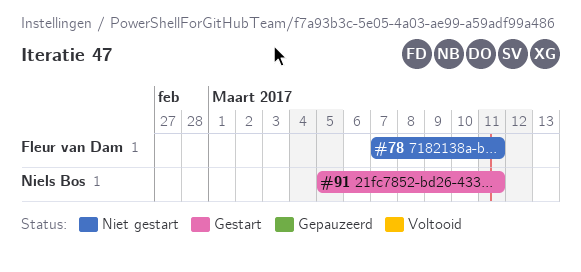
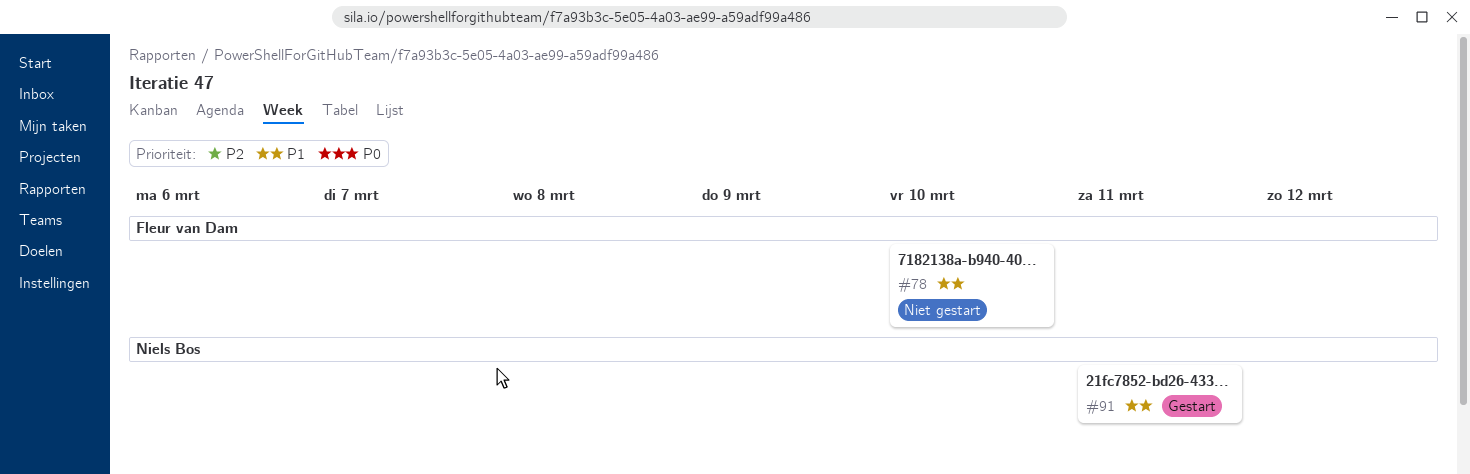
#78, due: Mar 11 -> Mar 10

